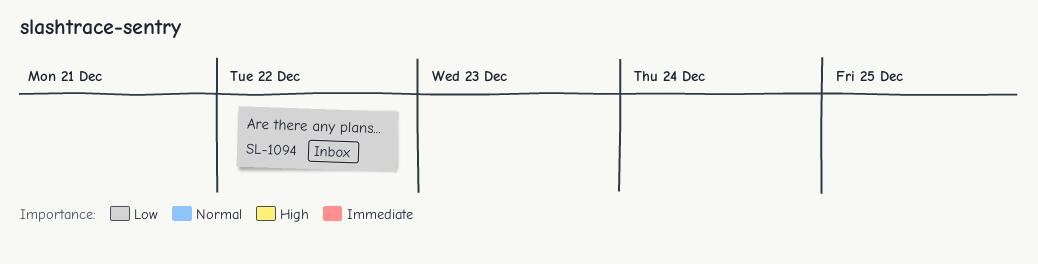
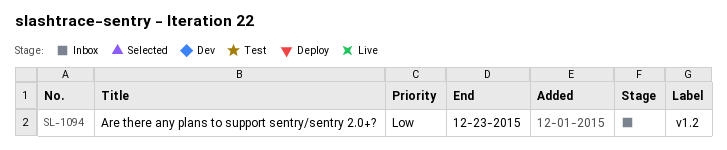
SL-1094, due: Dec 22 -> Dec 23

